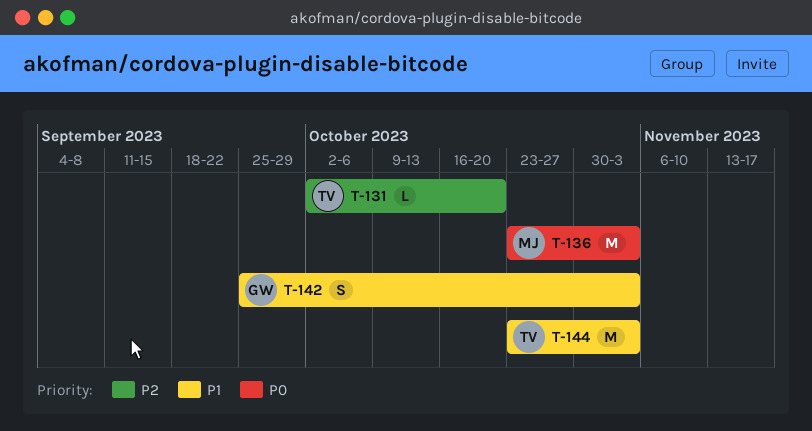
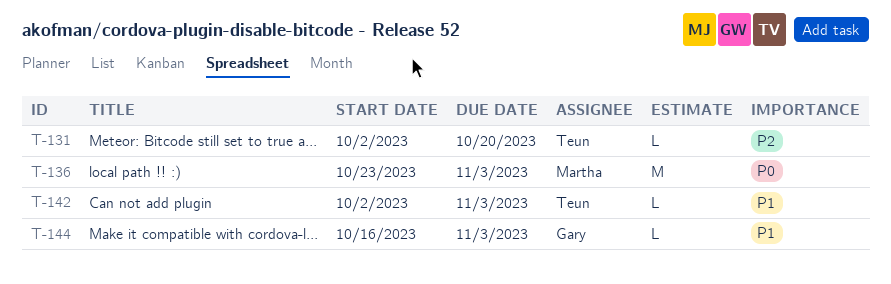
T-142, owner: Gary -> Teun
T-142, estimate: S -> L
T-142, start: Sep 25 -> Oct 2
T-144, owner: Teun -> Gary
T-144, estimate: M -> L
T-144, start: Oct 23 -> Oct 16

